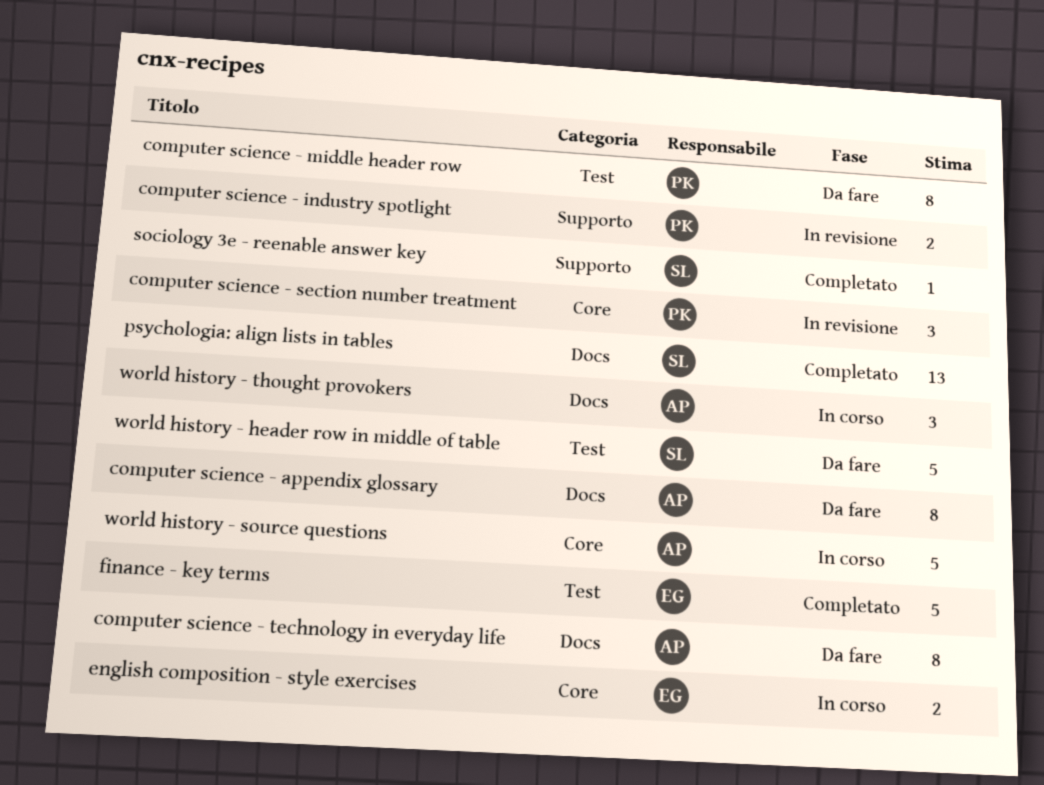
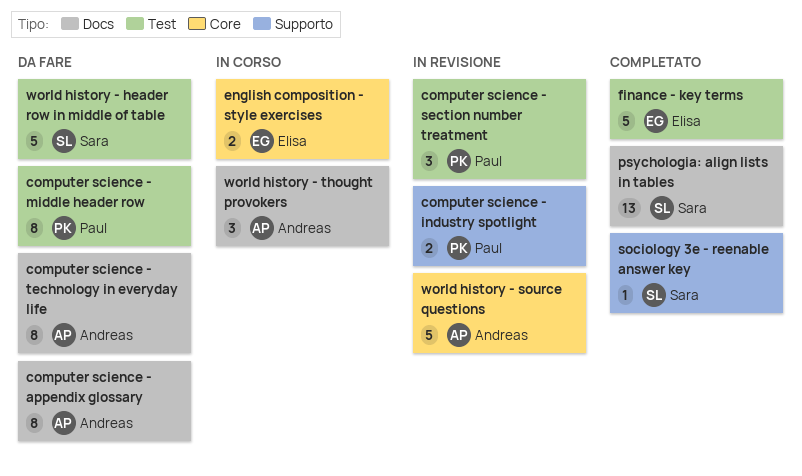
computer science - section number treatment, label: Core -> Test
world history - source questions, status: In corso -> In revisione

